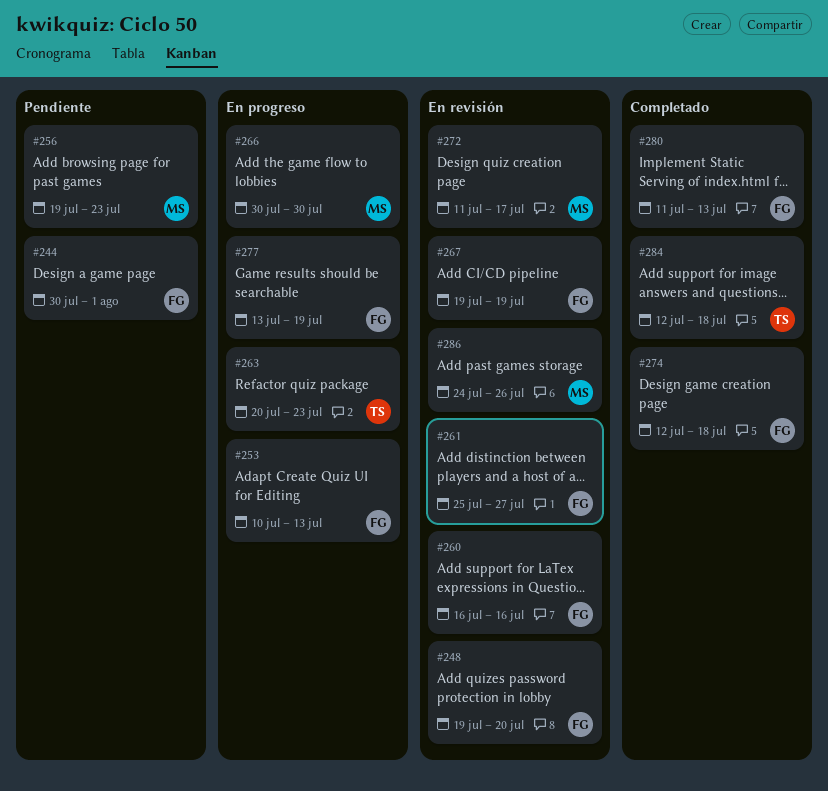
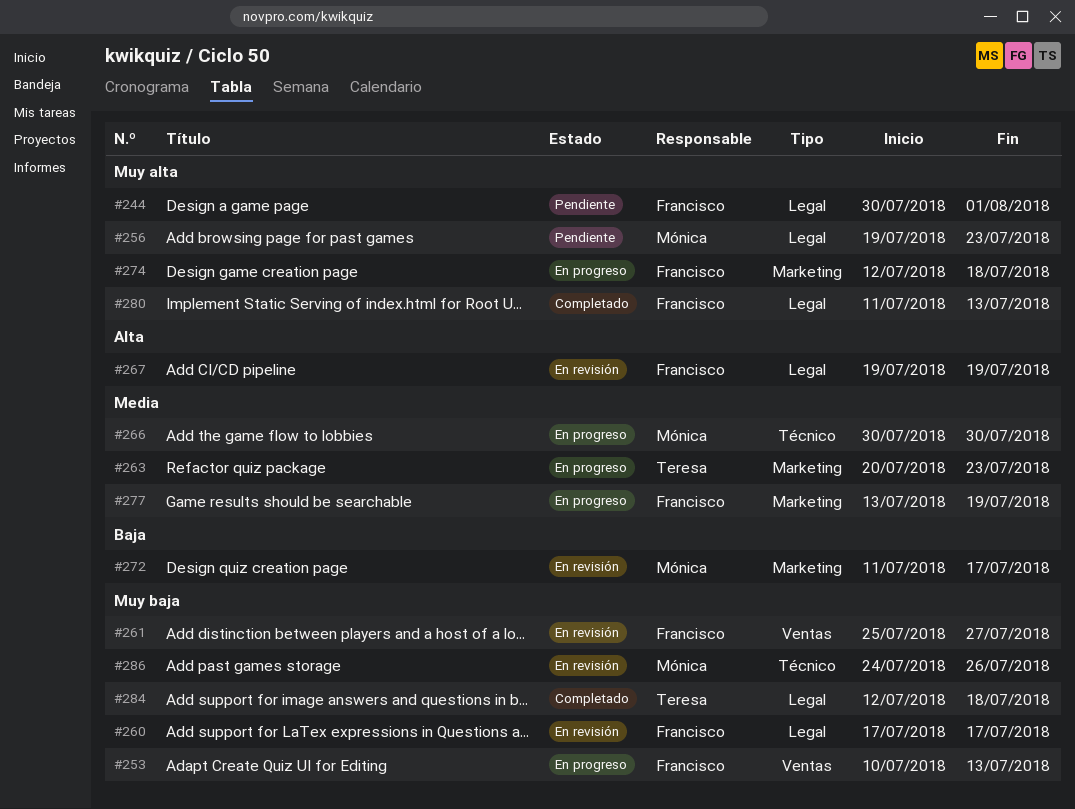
#248: present -> none
#260, start: Jul 16 -> Jul 17
#260, due: Jul 16 -> Jul 17
#274, status: Completado -> En progreso

